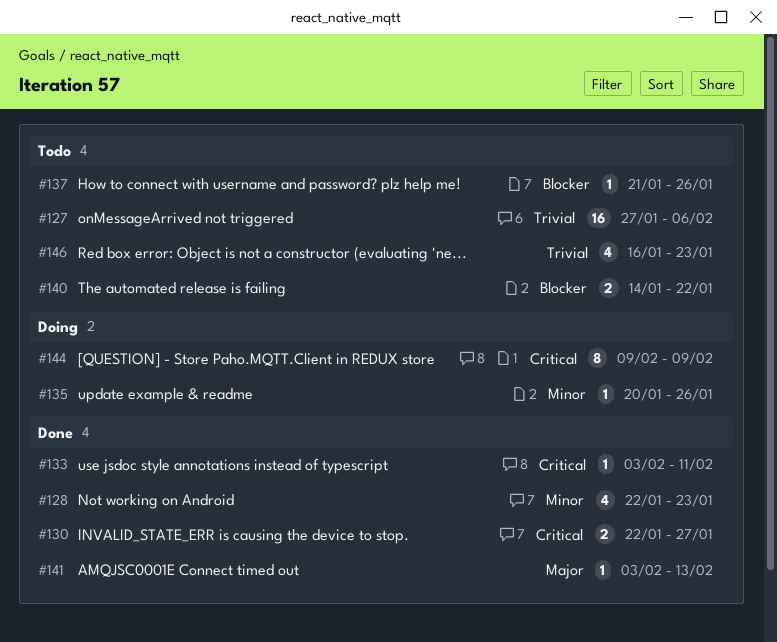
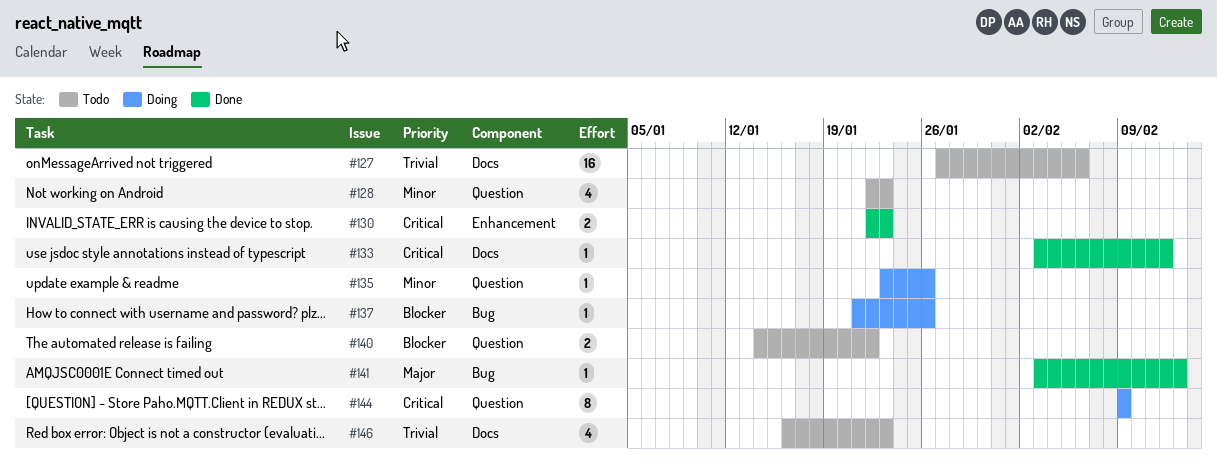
#128, status: Done -> Todo
#130, due: Jan 27 -> Jan 23
#133, due: Feb 11 -> Feb 12
#135, start: Jan 20 -> Jan 23
#137, status: Todo -> Doing

